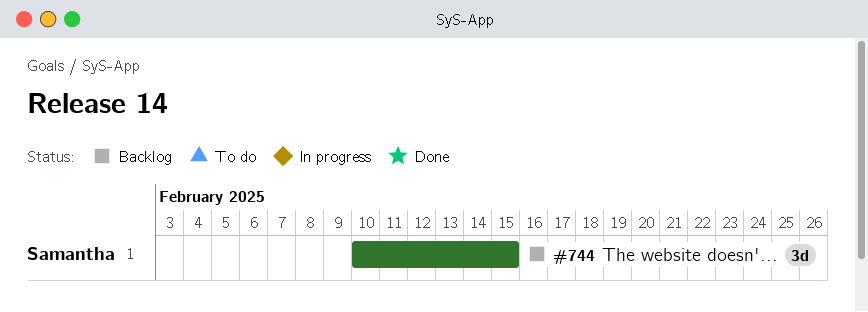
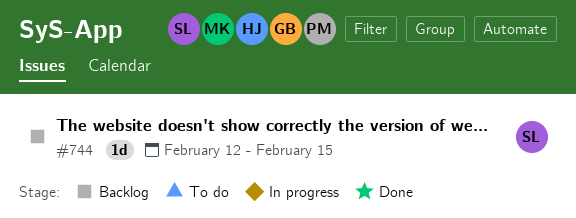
#744, estimate: 3d -> 1d
#744, start: Feb 10 -> Feb 12

